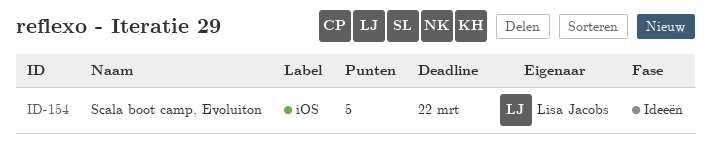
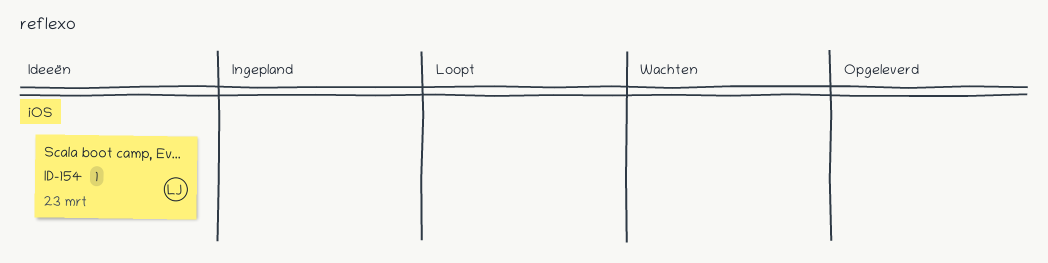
ID-154, estimate: 5 -> 1
ID-154, due: Mar 22 -> Mar 23

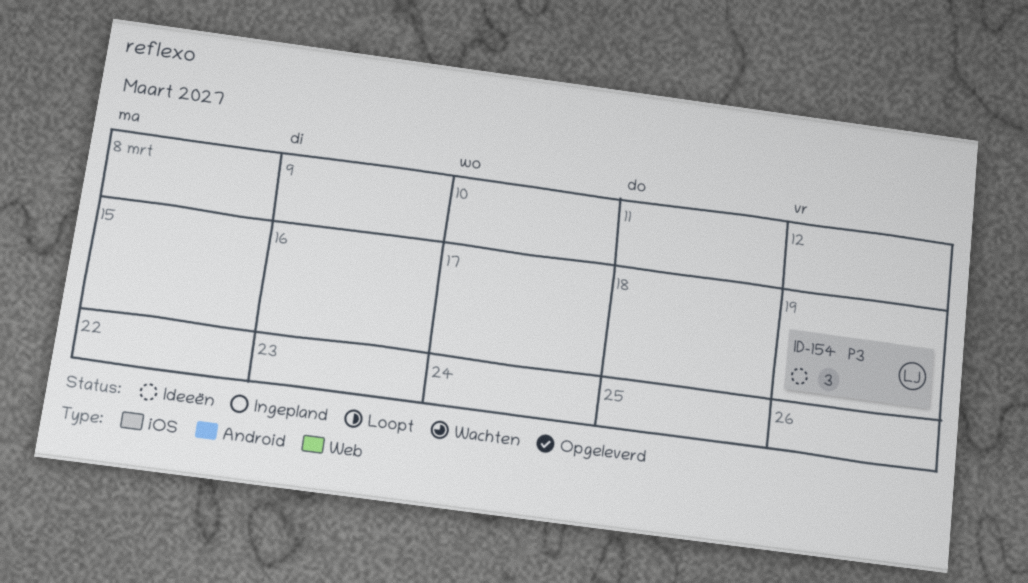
ID-154, estimate: 1 -> 3
ID-154, due: Mar 23 -> Mar 19

